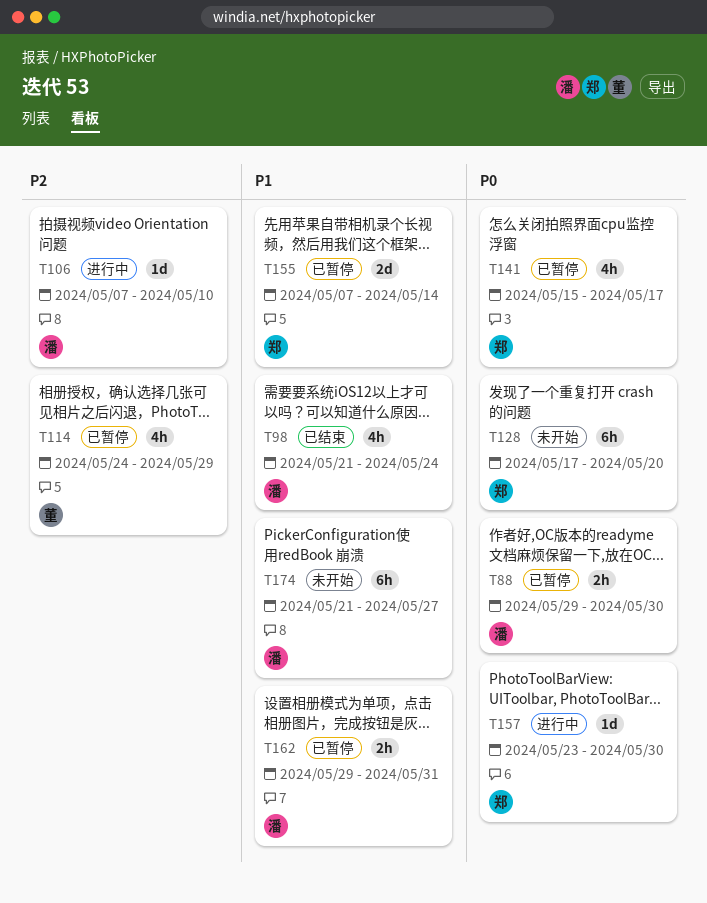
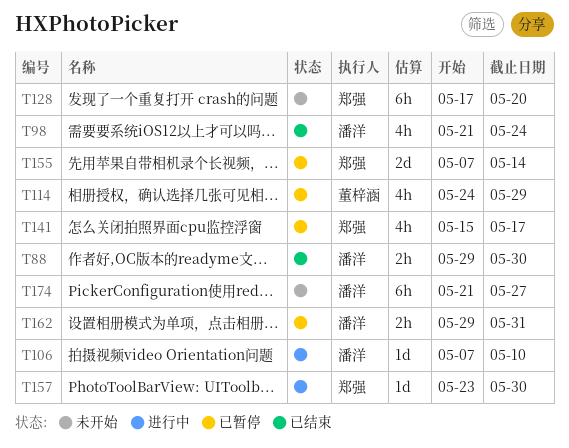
T88, status: 已暂停 -> 已结束

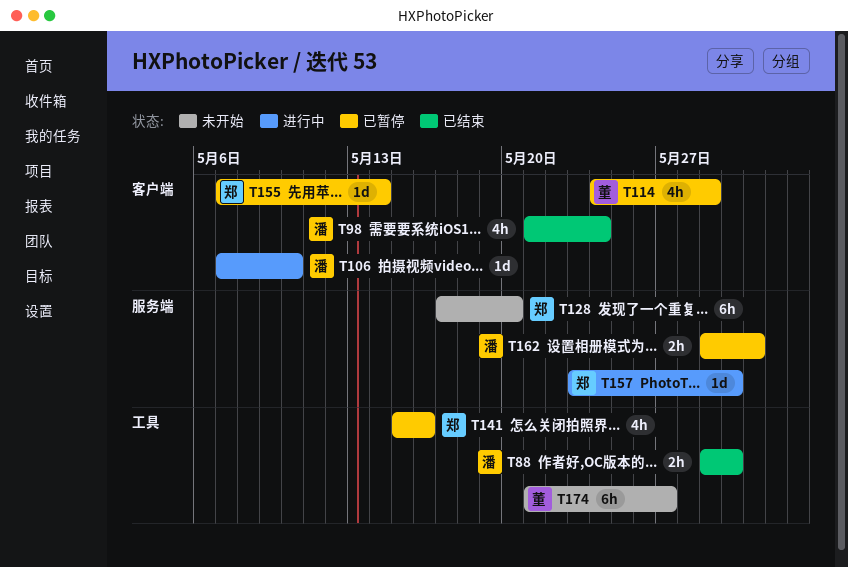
T141, due: May 17 -> May 16
T155, estimate: 2d -> 1d
T174, owner: 潘洋 -> 董梓涵

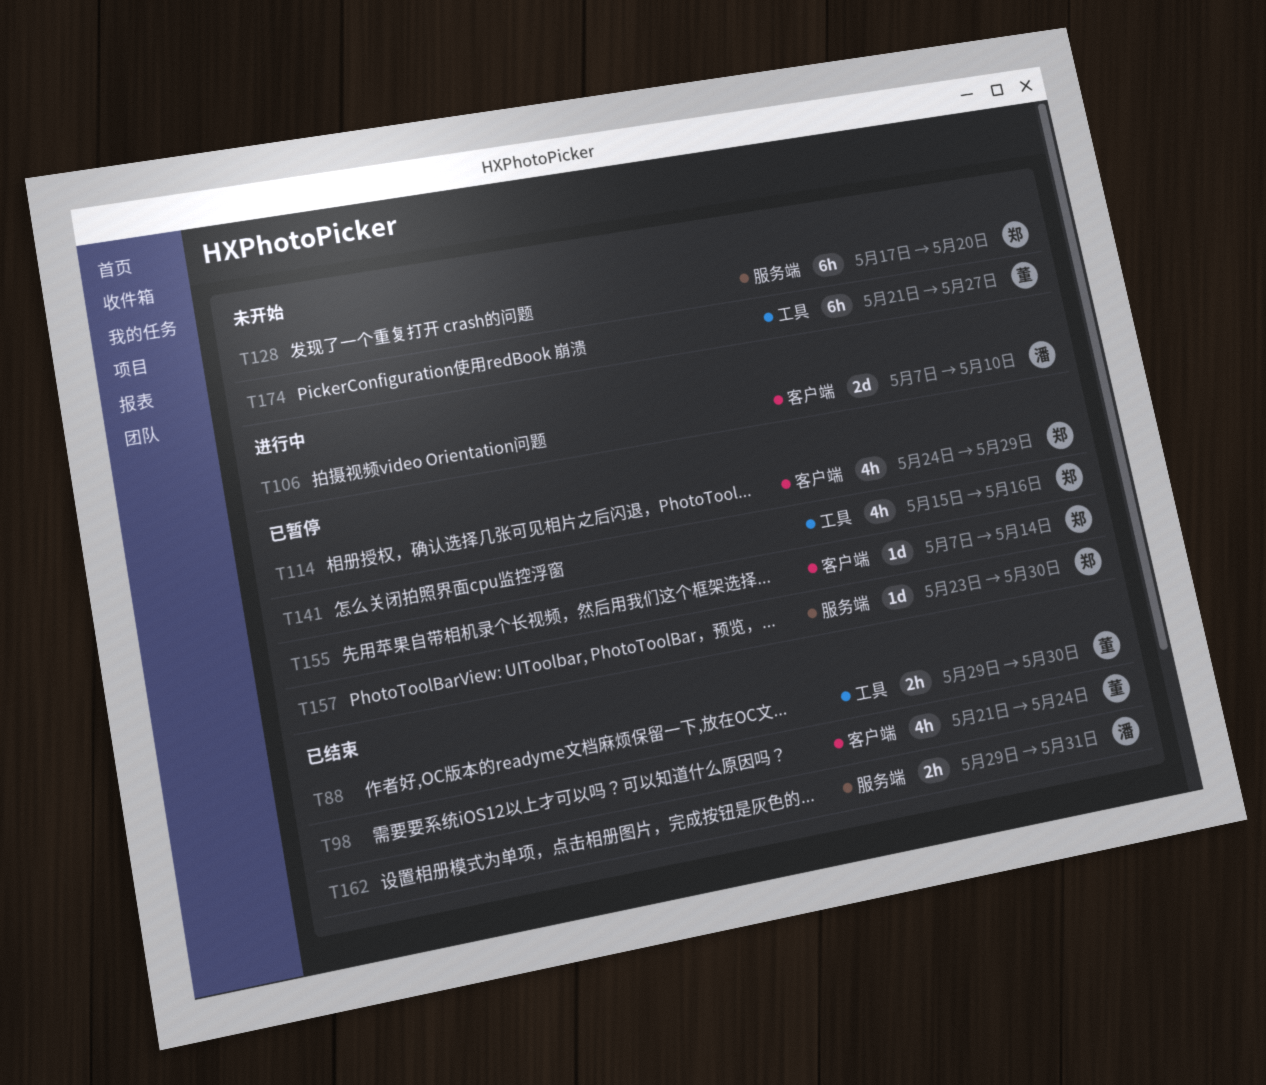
T88, owner: 潘 -> 董
T98, owner: 潘 -> 董
T106, estimate: 1d -> 2d
T114, owner: 董 -> 郑
T157, status: 进行中 -> 已暂停
T162, status: 已暂停 -> 已结束

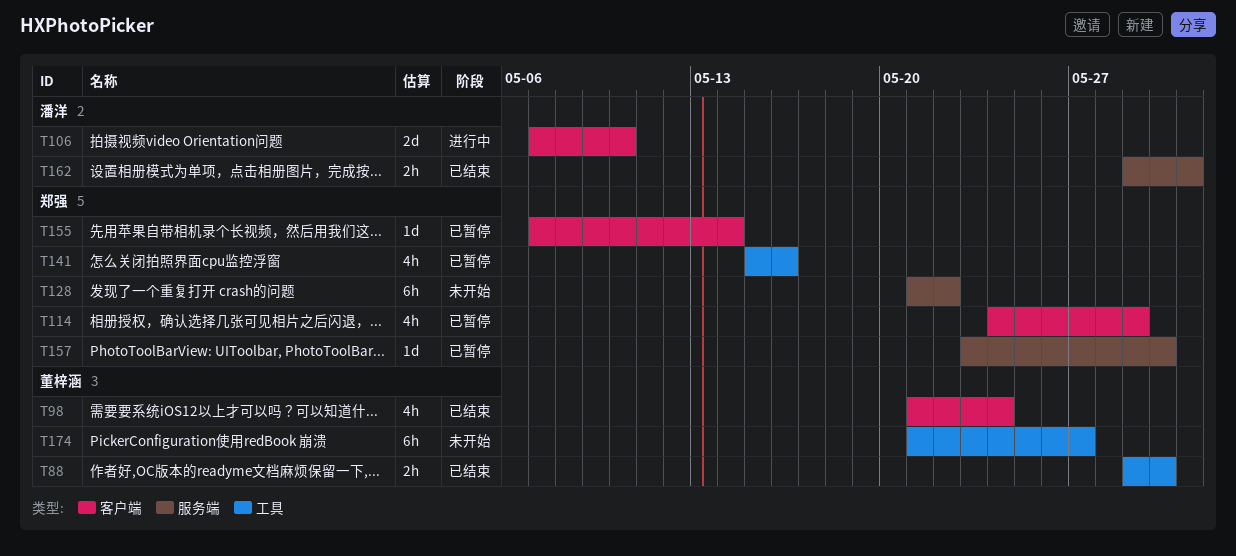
T128, start: May 17 -> May 21
T128, due: May 20 -> May 22

